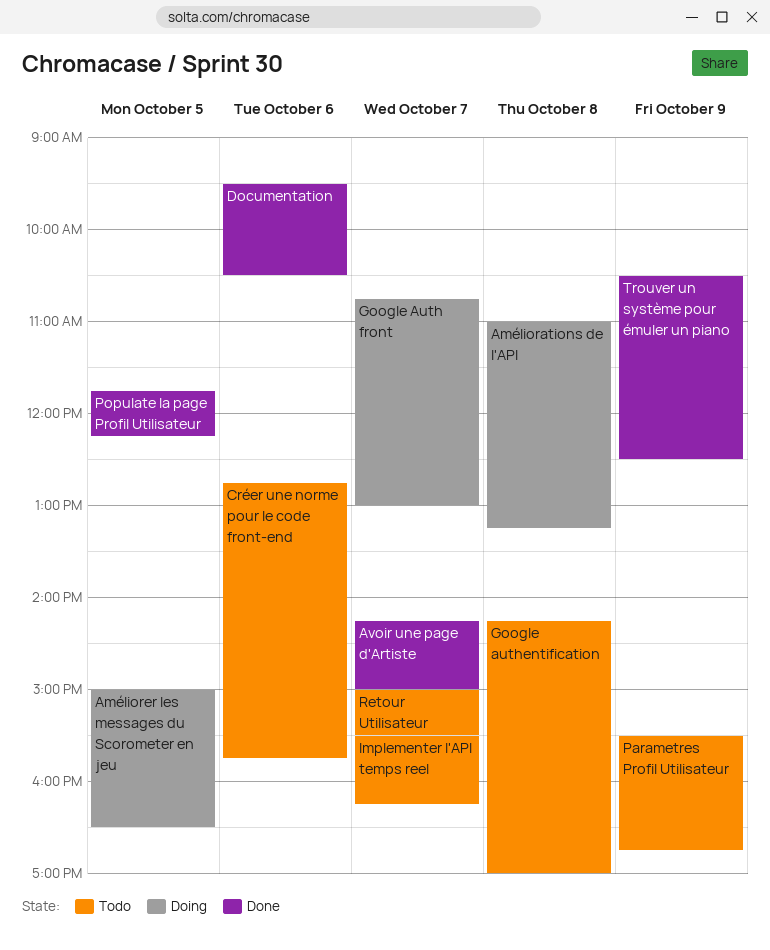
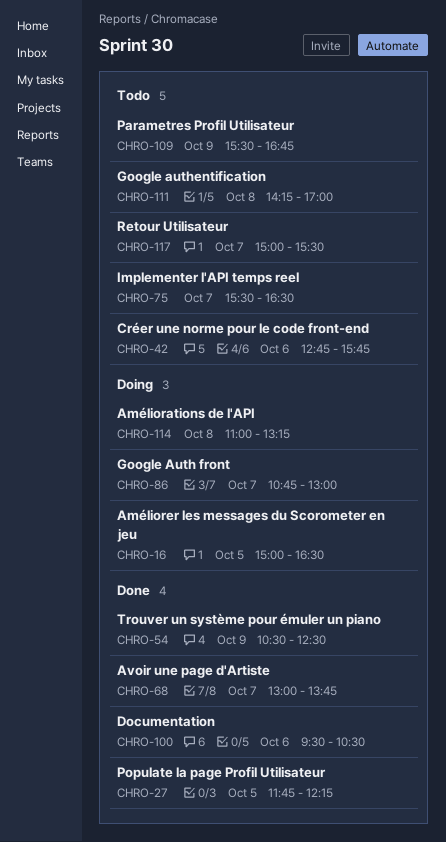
Avoir une page d'Artiste, begins: 14:15 -> 13:00
Avoir une page d'Artiste, ends: 15:00 -> 13:45
Implementer l'API temps reel, ends: 16:15 -> 16:30

